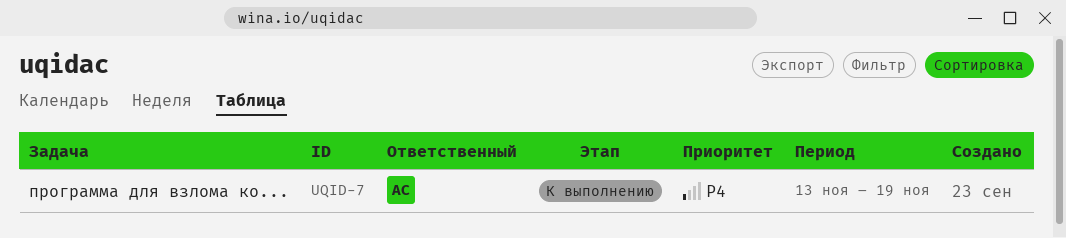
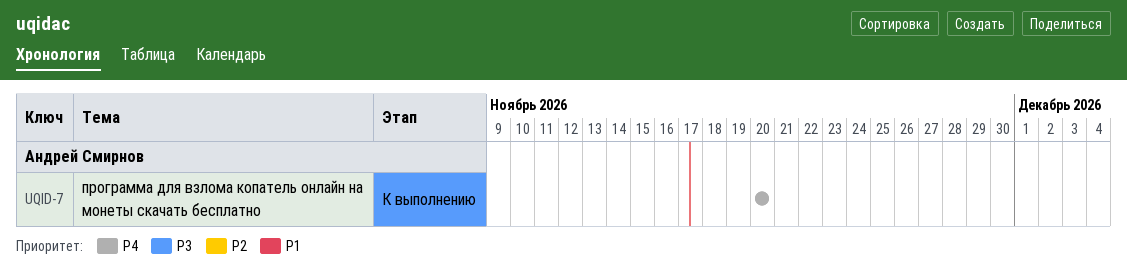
UQID-7, start: Nov 13 -> Nov 20
UQID-7, due: Nov 19 -> Nov 20

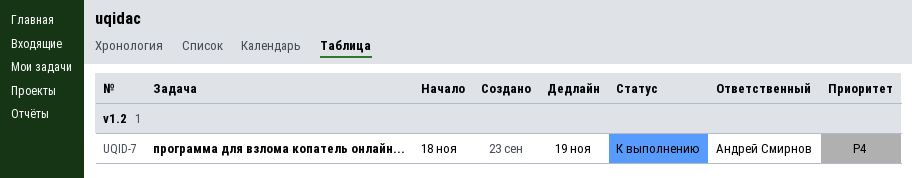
UQID-7, start: Nov 20 -> Nov 18
UQID-7, due: Nov 20 -> Nov 19

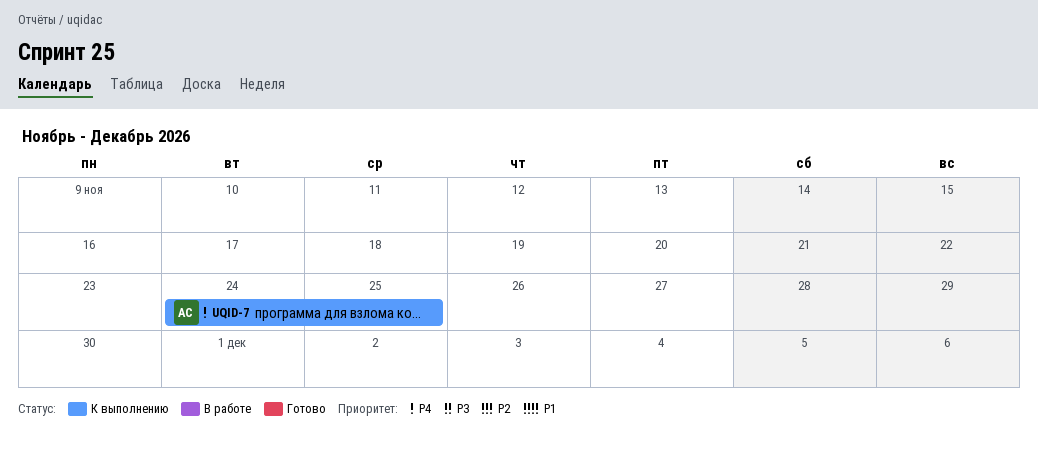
UQID-7, start: Nov 18 -> Nov 24
UQID-7, due: Nov 19 -> Nov 25

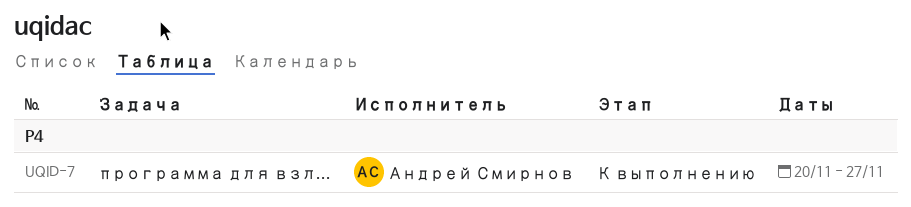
UQID-7, start: Nov 24 -> Nov 20
UQID-7, due: Nov 25 -> Nov 27

